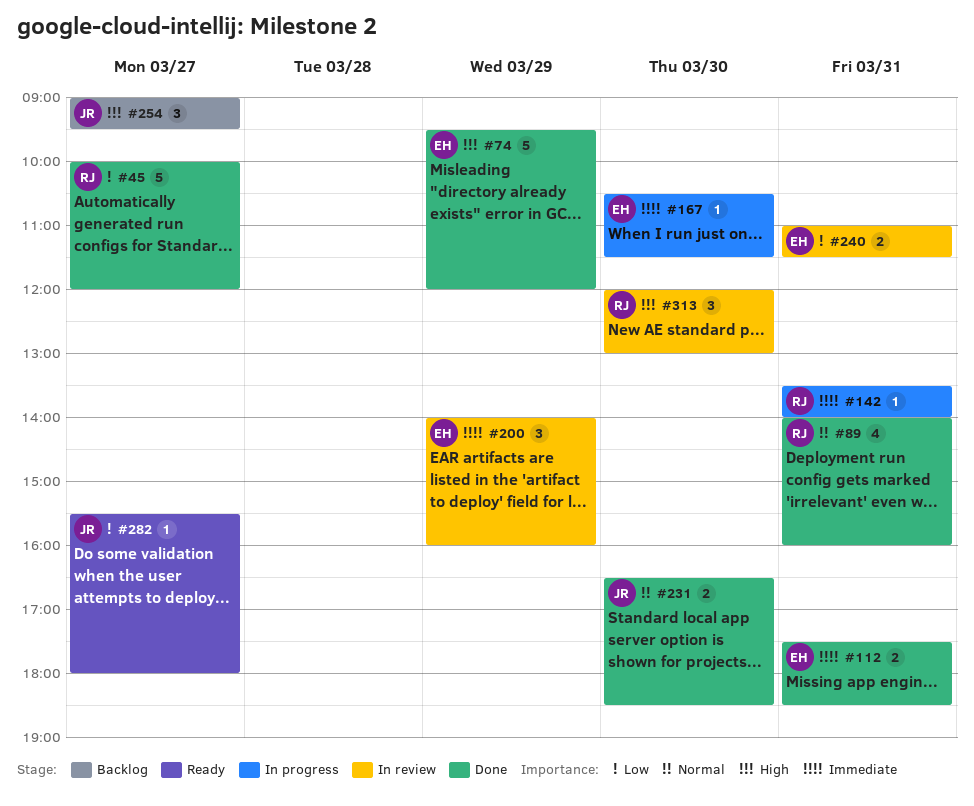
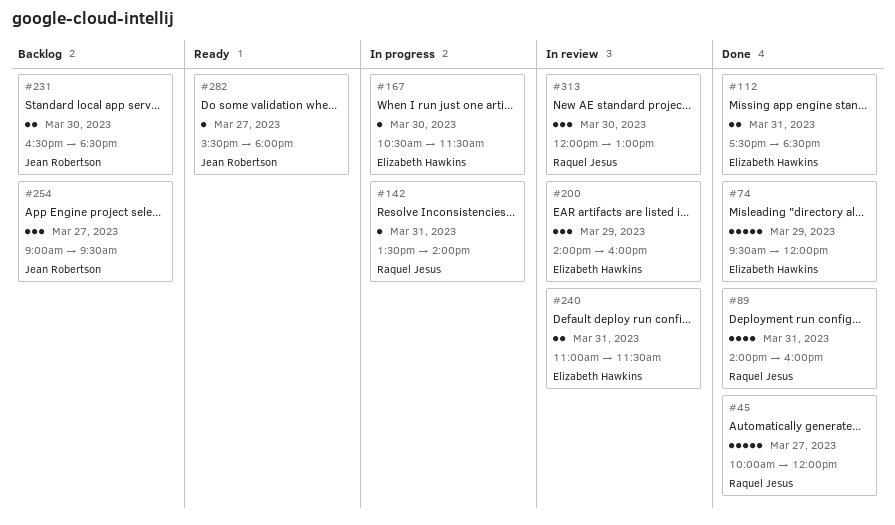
#231, status: Done -> Backlog

